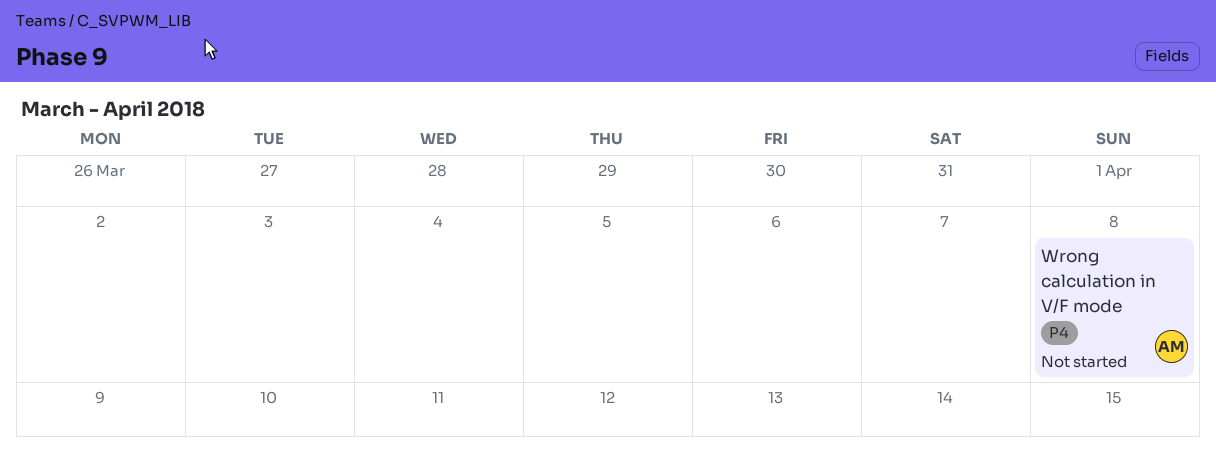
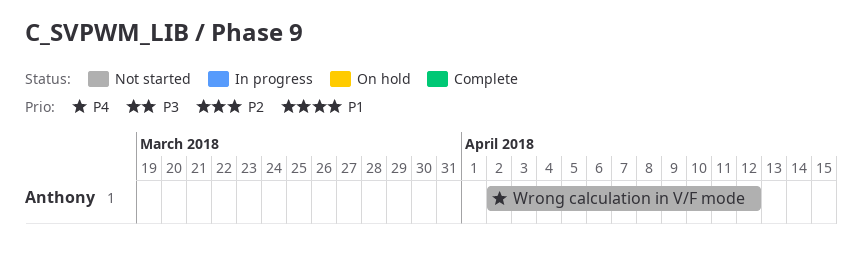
Wrong calculation in V/F mode, due: Apr 8 -> Apr 12

